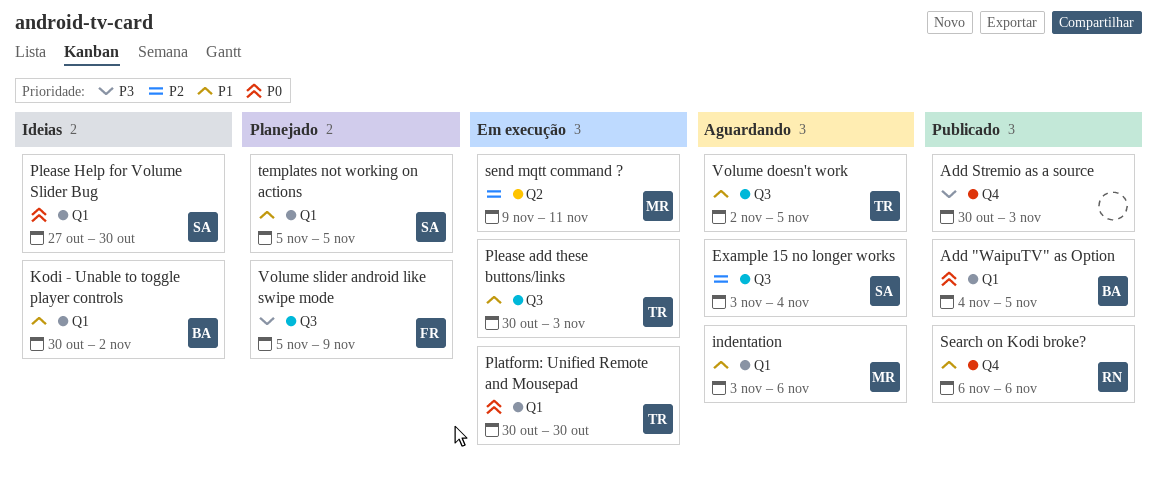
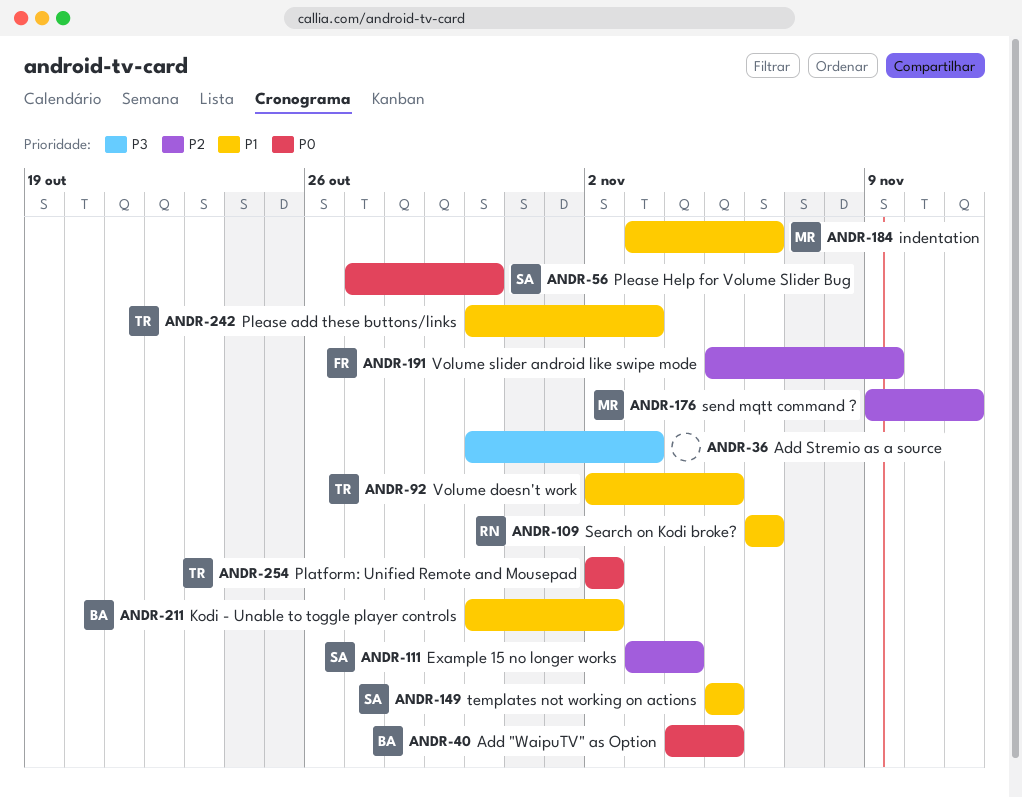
Platform: Unified Remote and Mousepad, start: Oct 30 -> Nov 2
Platform: Unified Remote and Mousepad, due: Oct 30 -> Nov 2
Volume slider android like swipe mode, priority: P3 -> P2

